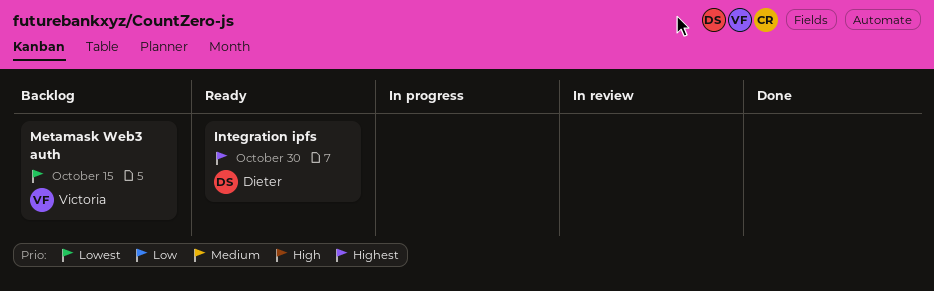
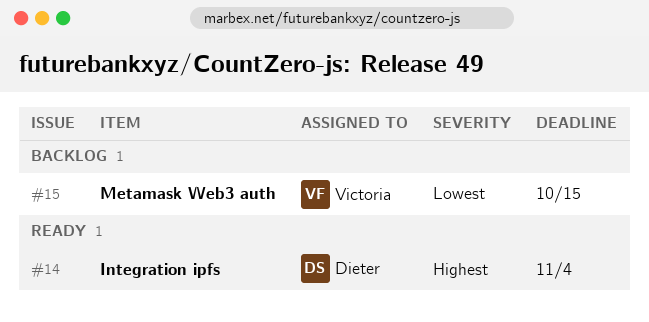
Integration ipfs, due: Oct 30 -> Nov 4

